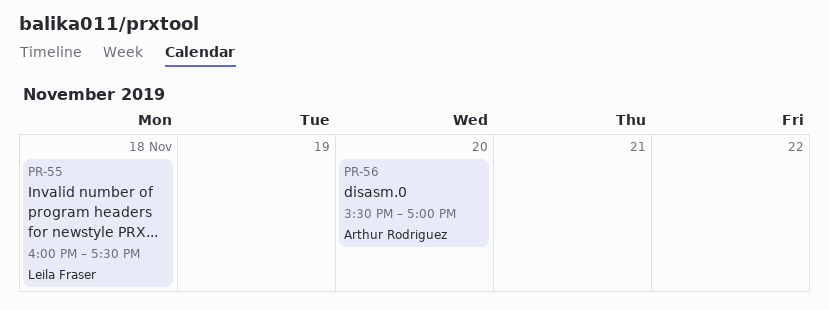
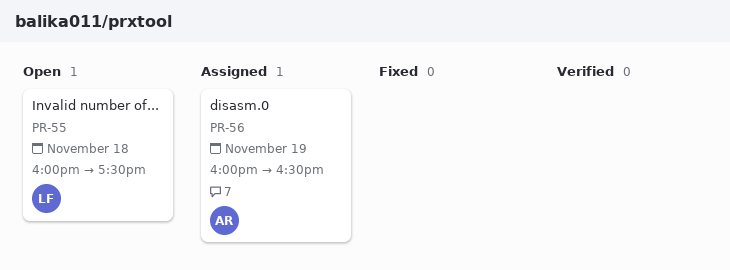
PR-56, day: Nov 20 -> Nov 19
PR-56, begins: 15:30 -> 16:00
PR-56, ends: 17:00 -> 16:30

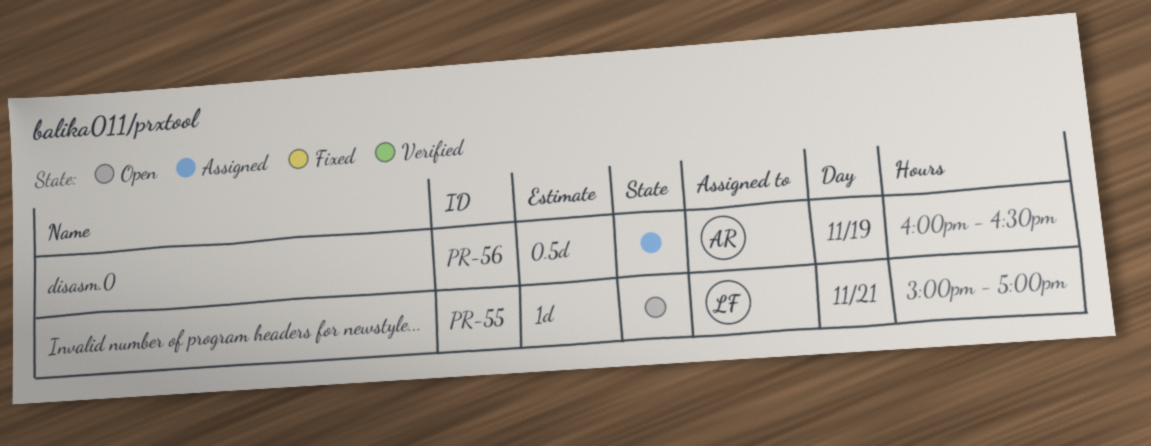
PR-55, day: Nov 18 -> Nov 21
PR-55, begins: 16:00 -> 15:00
PR-55, ends: 17:30 -> 17:00

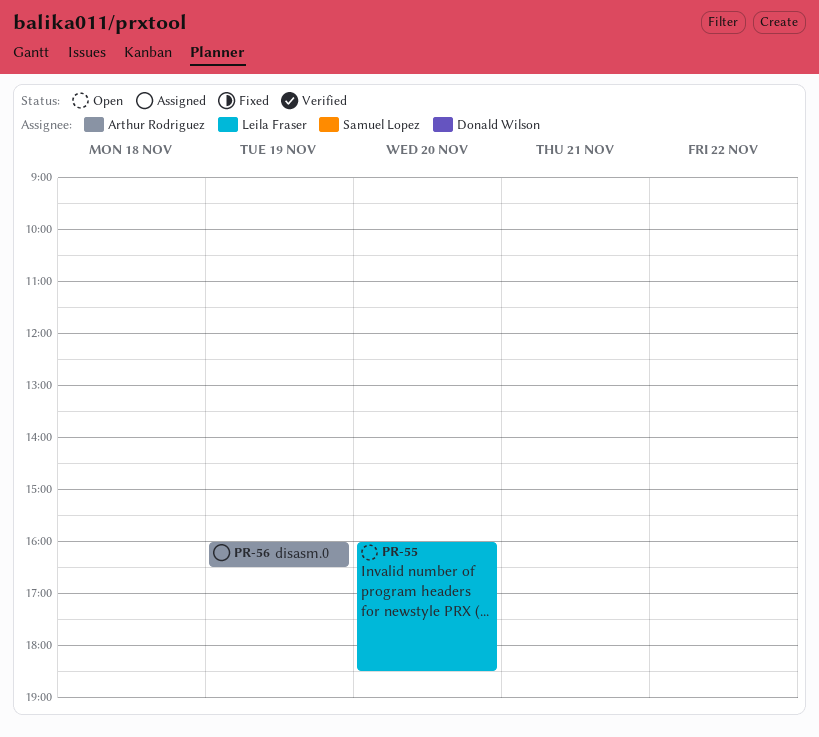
PR-55, day: Nov 21 -> Nov 20
PR-55, begins: 15:00 -> 16:00
PR-55, ends: 17:00 -> 18:30

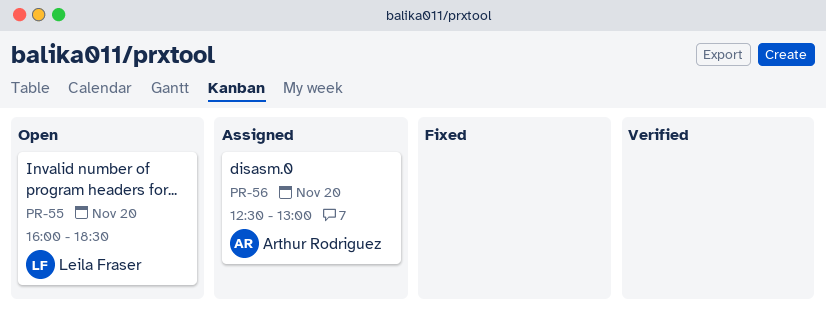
PR-56, day: Nov 19 -> Nov 20
PR-56, begins: 16:00 -> 12:30
PR-56, ends: 16:30 -> 13:00

